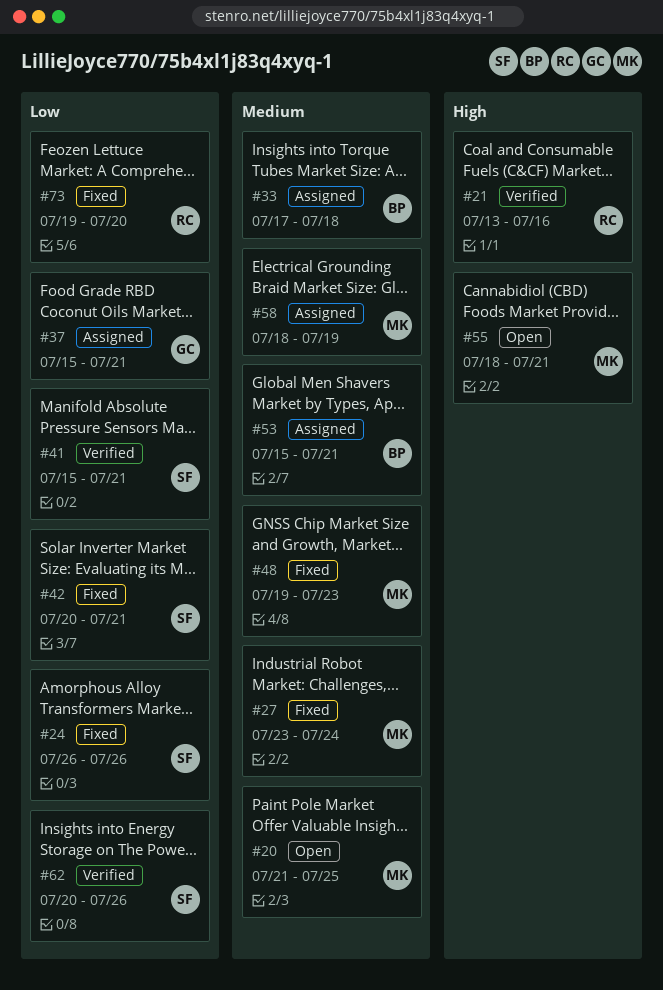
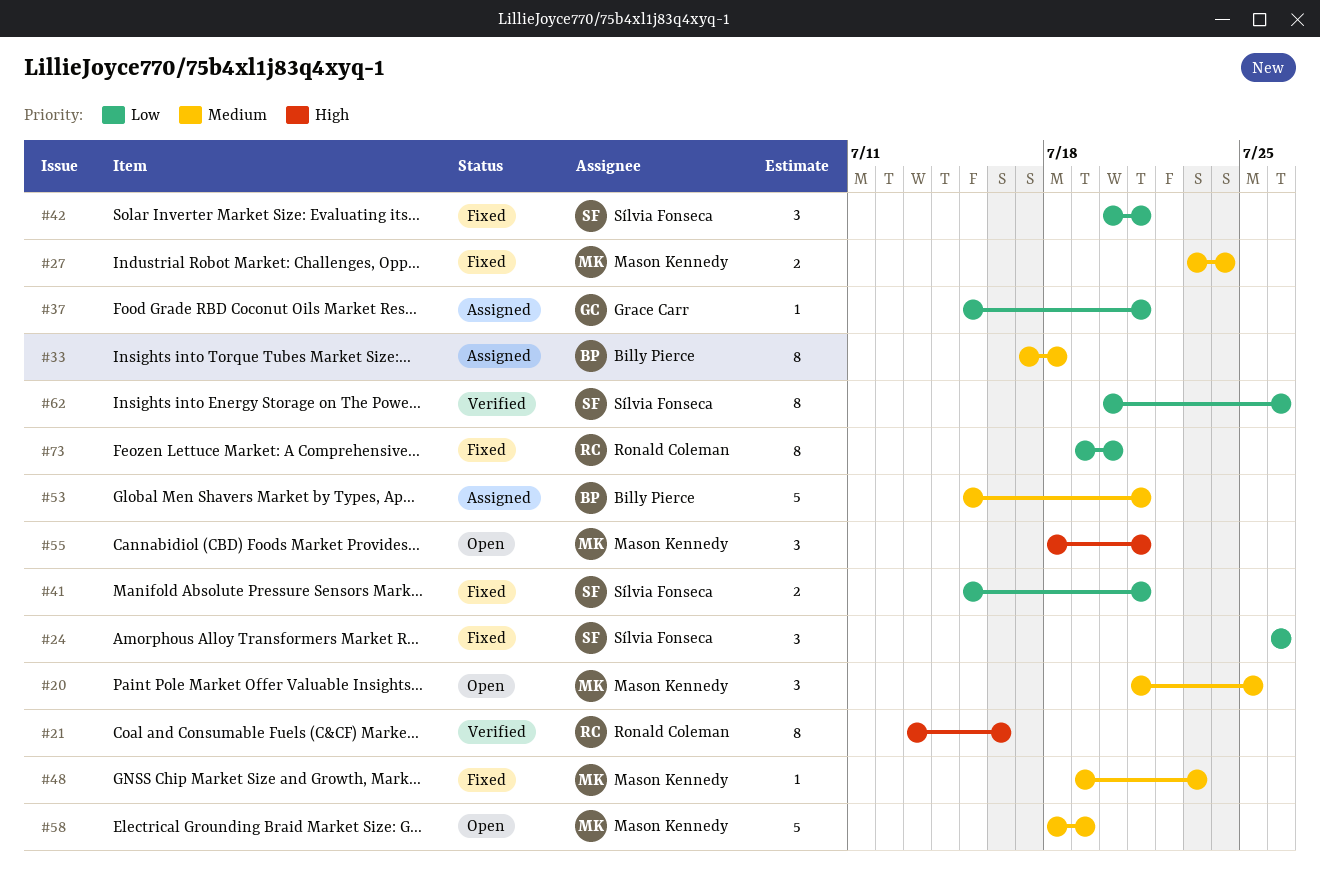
#41, status: Verified -> Fixed
#58, status: Assigned -> Open

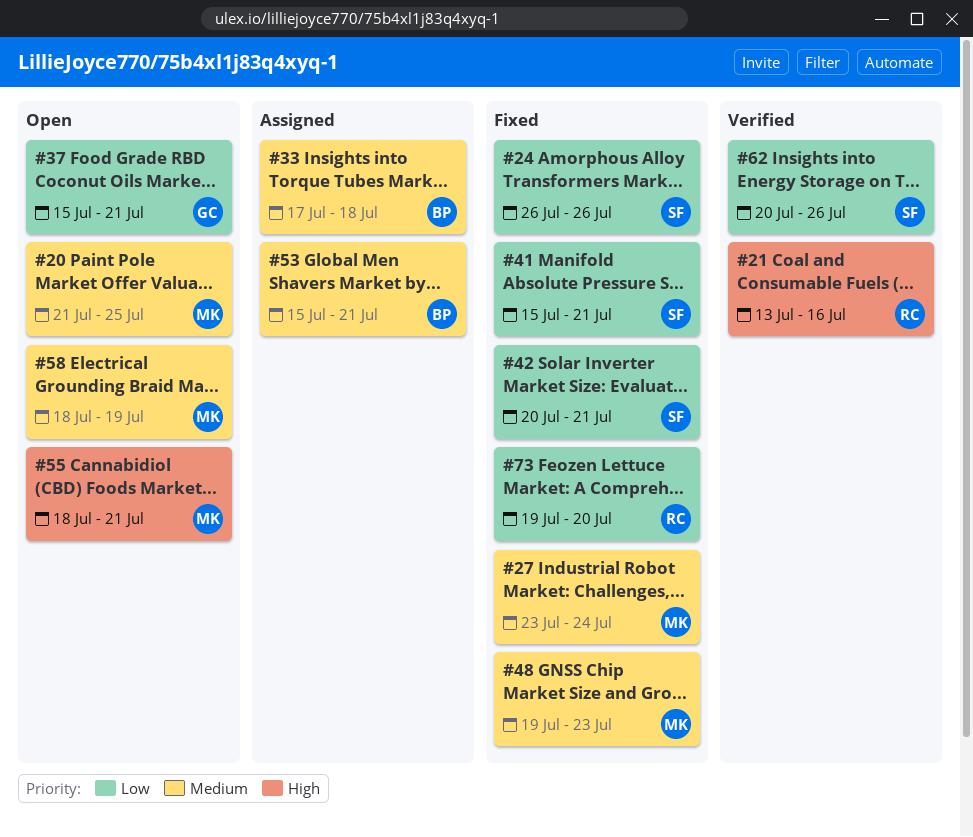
#37, status: Assigned -> Open

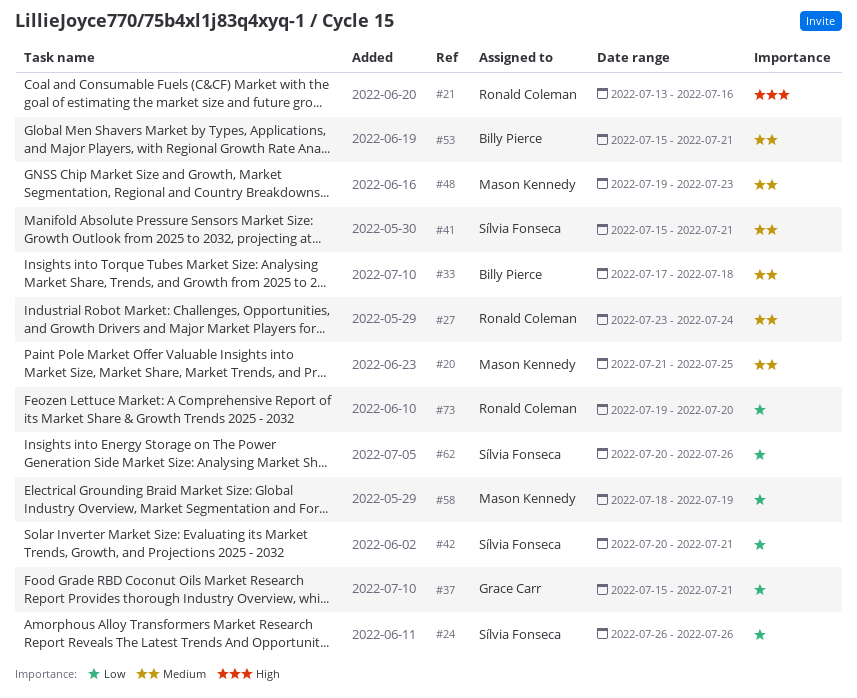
#27, owner: Mason Kennedy -> Ronald Coleman
#41, priority: Low -> Medium
#55: present -> none
#58, priority: Medium -> Low

